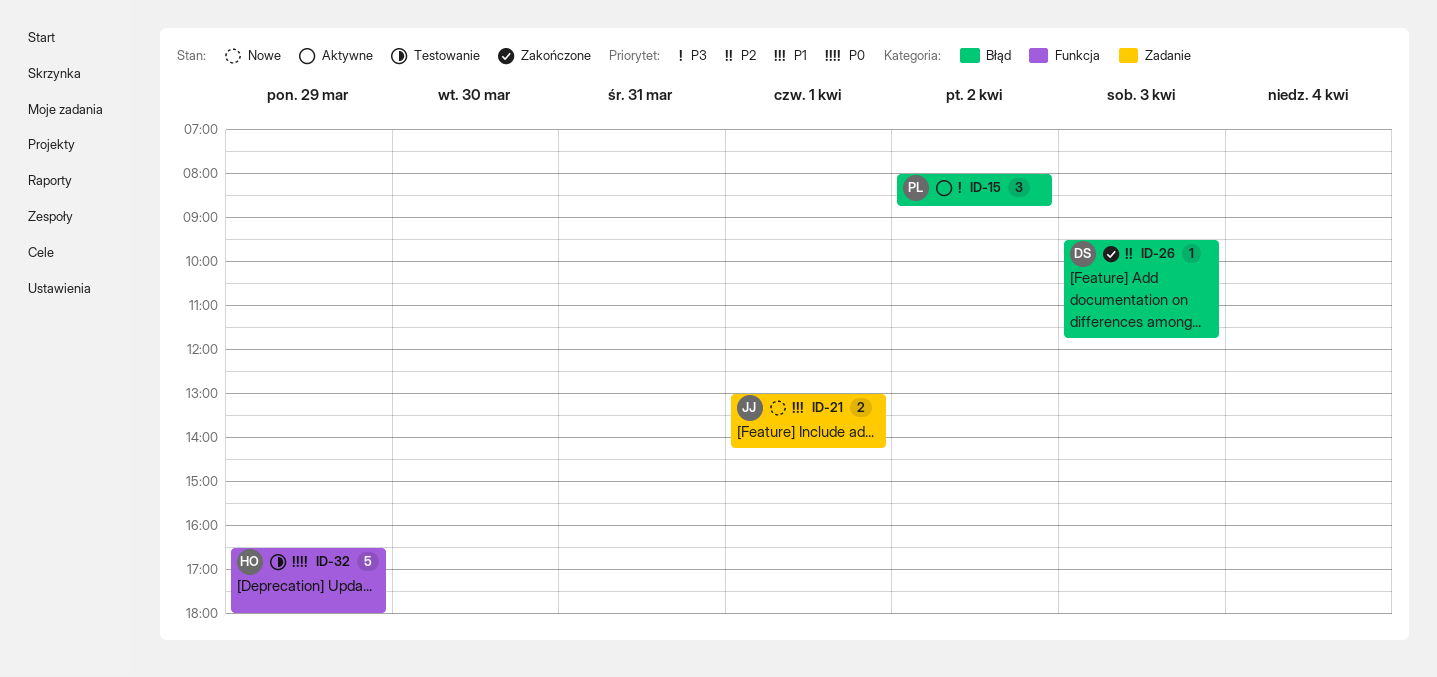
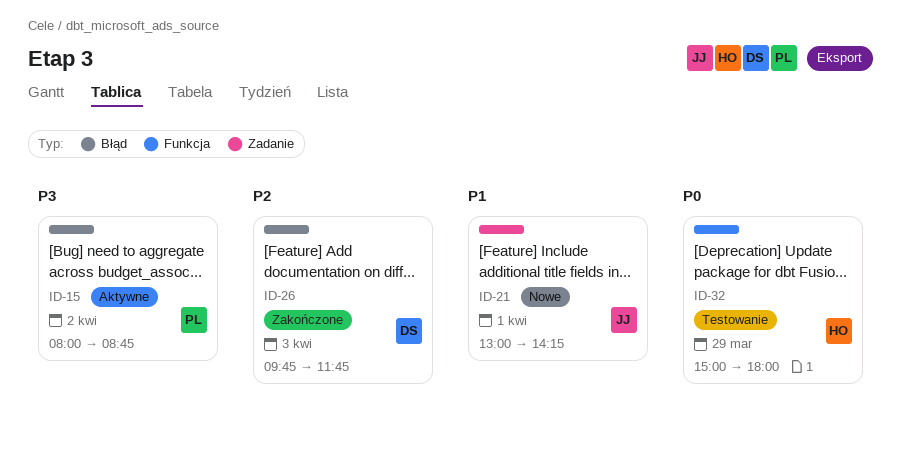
ID-26, begins: 09:30 -> 09:45
ID-32, begins: 16:30 -> 15:00

